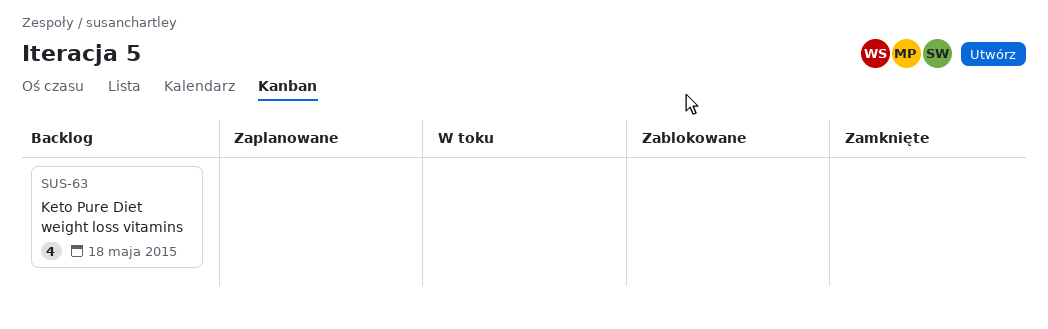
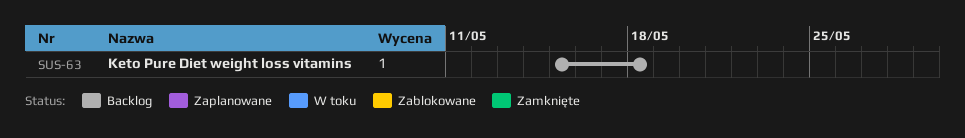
SUS-63, estimate: 4 -> 1

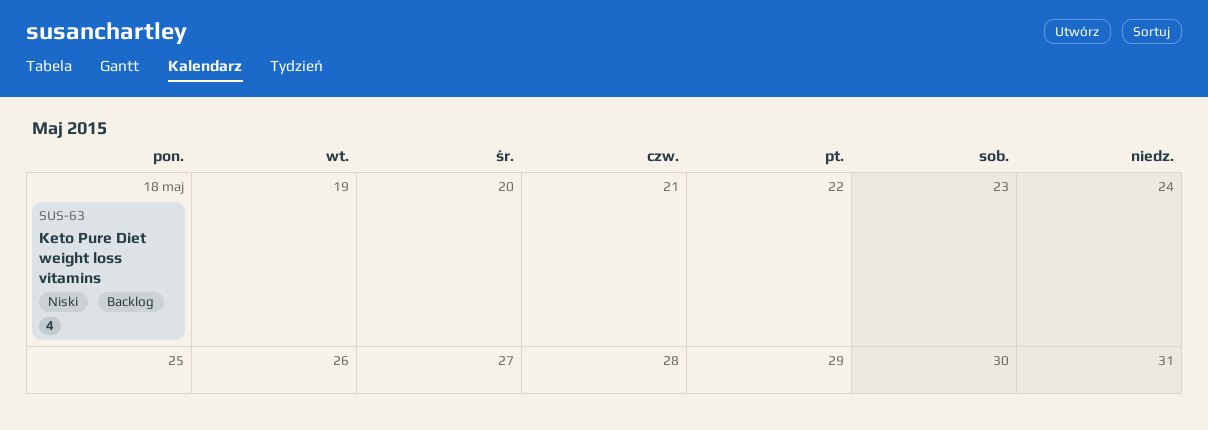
SUS-63, estimate: 1 -> 4

